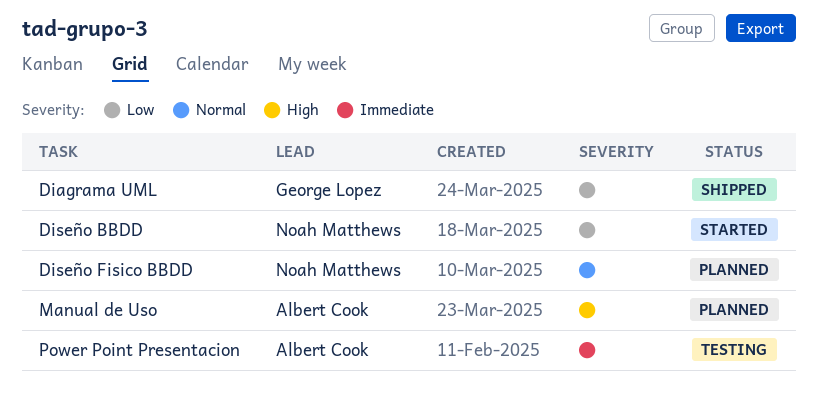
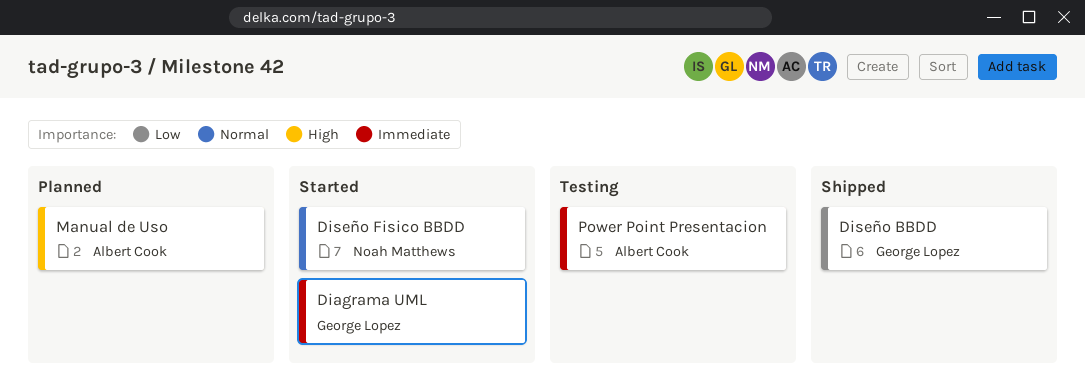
Diagrama UML, status: Shipped -> Started
Diagrama UML, priority: Low -> Immediate
Diseño BBDD, status: Started -> Shipped
Diseño BBDD, owner: Noah Matthews -> George Lopez
Diseño Fisico BBDD, status: Planned -> Started

